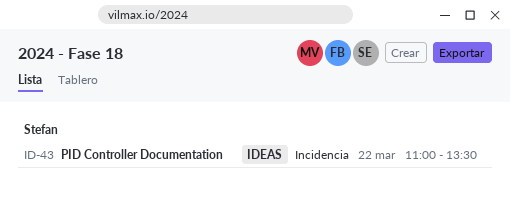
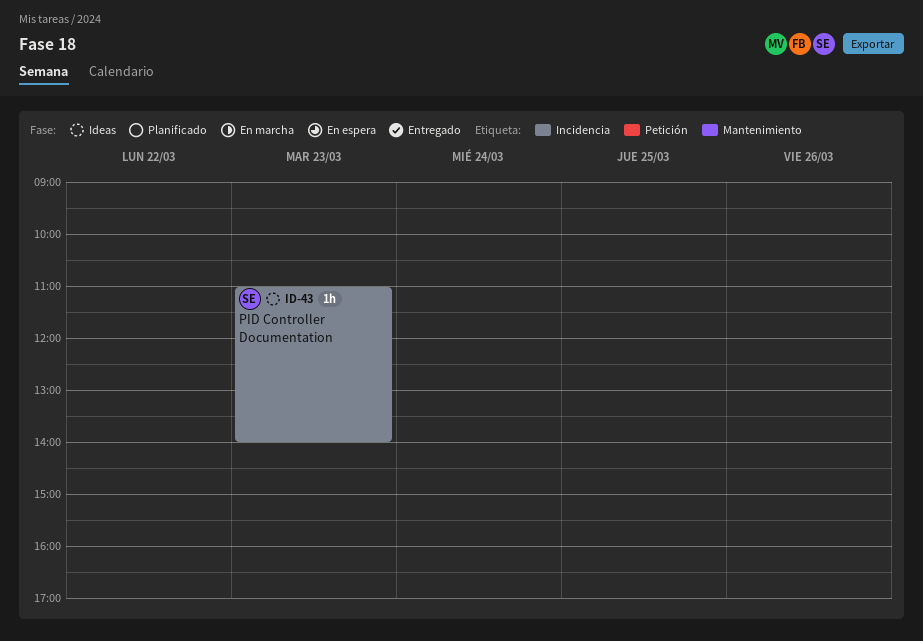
ID-43, day: Mar 22 -> Mar 23
ID-43, ends: 13:30 -> 14:00

